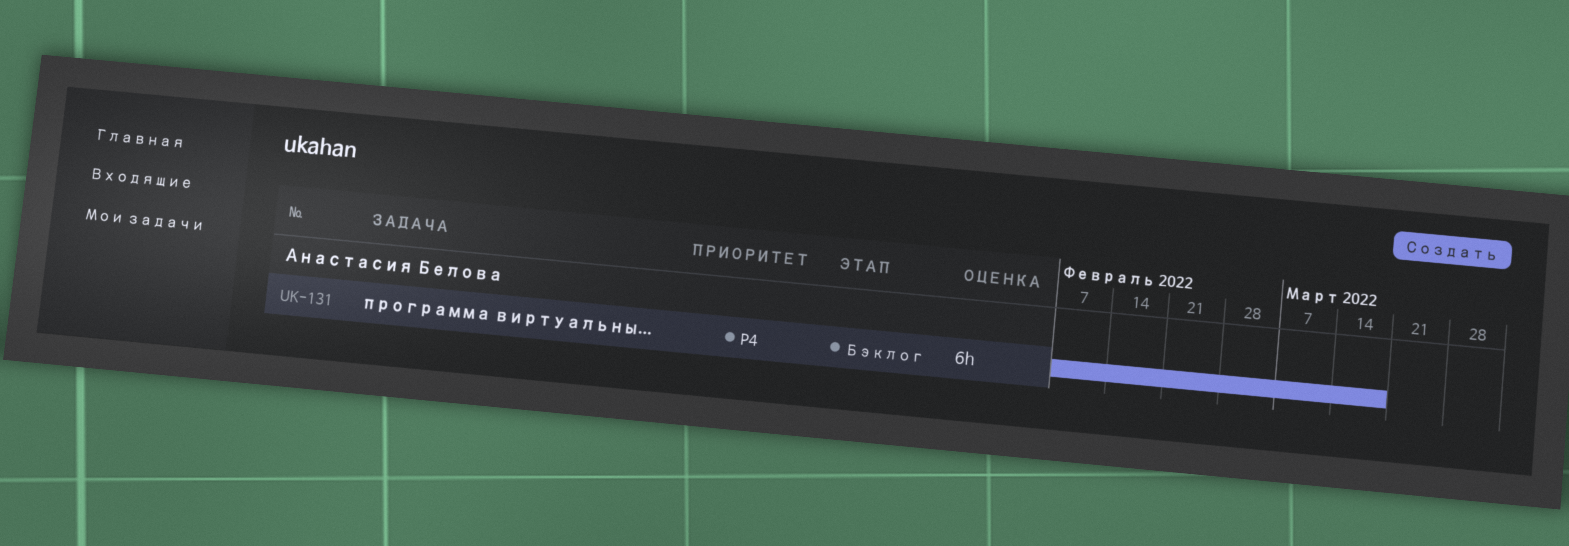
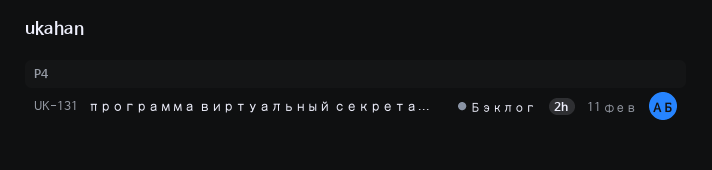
UK-131, estimate: 6h -> 2h
UK-131, due: Mar 18 -> Feb 11

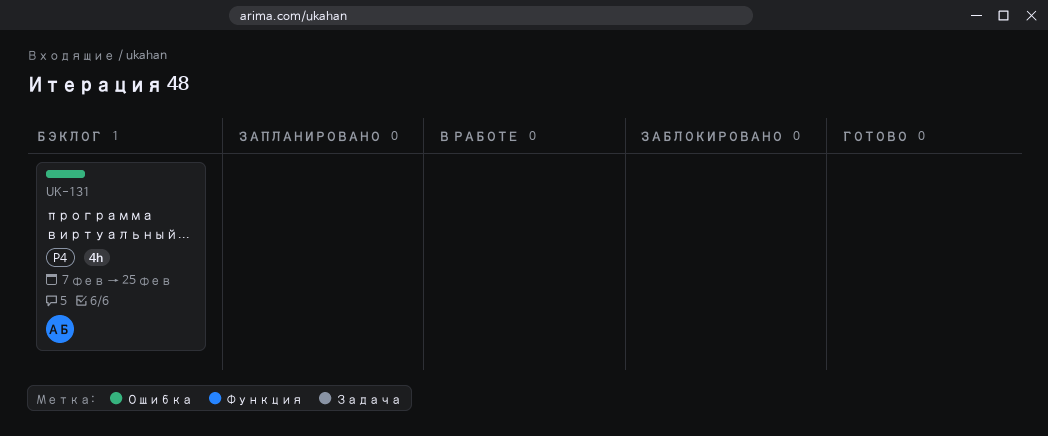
UK-131, estimate: 2h -> 4h
UK-131, due: Feb 11 -> Feb 25

